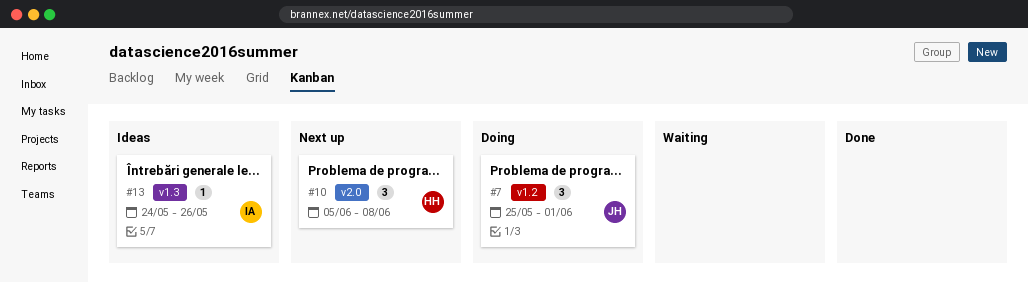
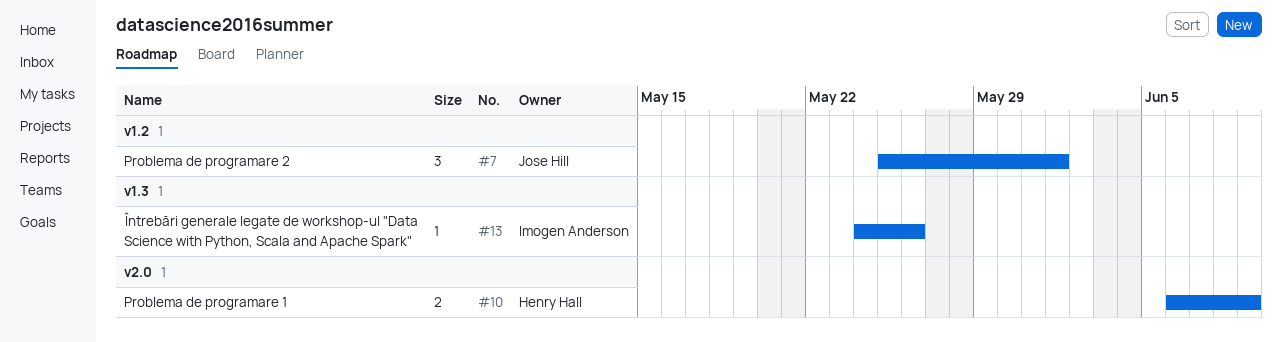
#10, estimate: 3 -> 2
#10, start: Jun 5 -> Jun 6
#10, due: Jun 8 -> Jun 9

